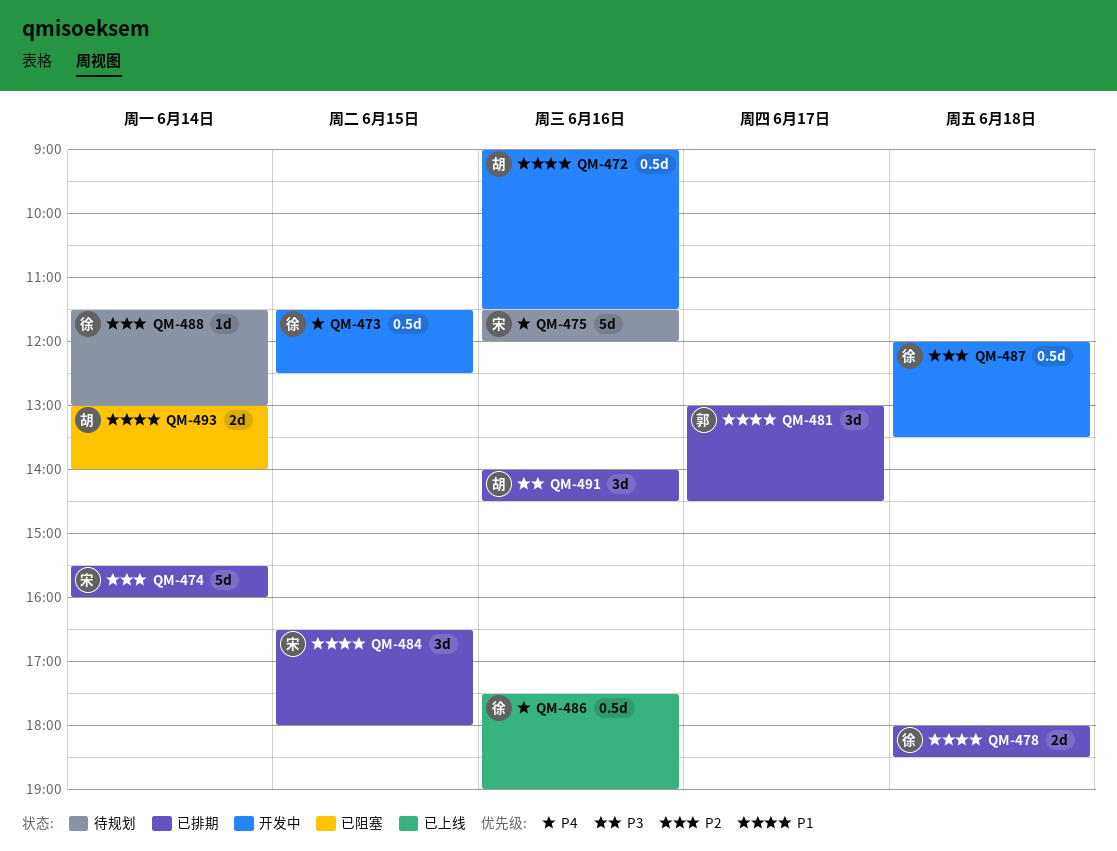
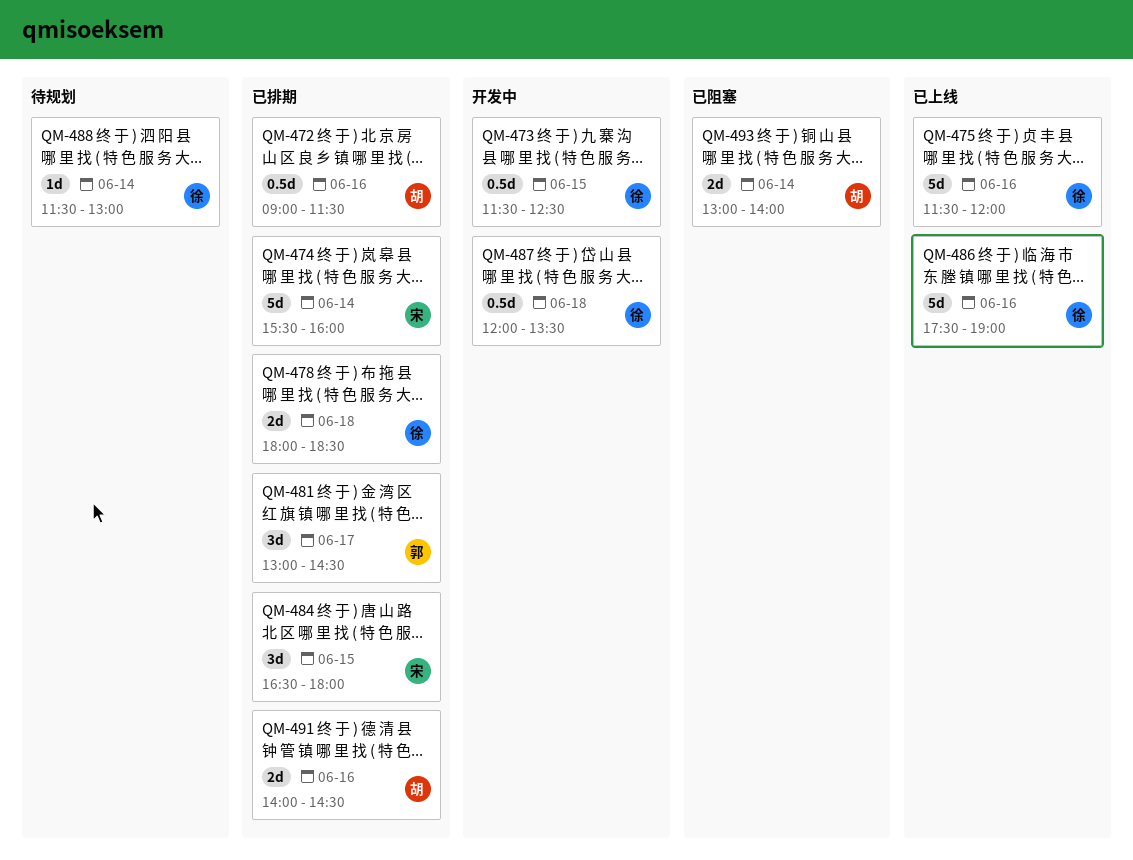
QM-472, status: 开发中 -> 已排期
QM-475, status: 待规划 -> 已上线
QM-475, owner: 宋 -> 徐
QM-486, estimate: 0.5d -> 5d
QM-491, estimate: 3d -> 2d

